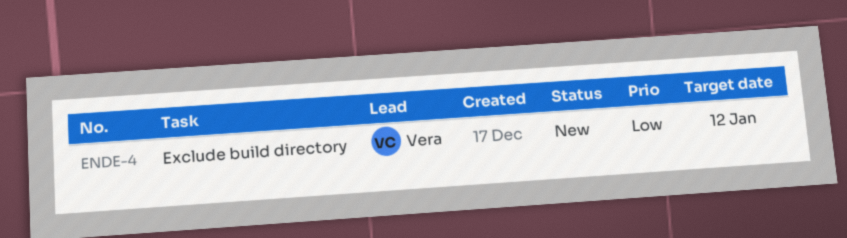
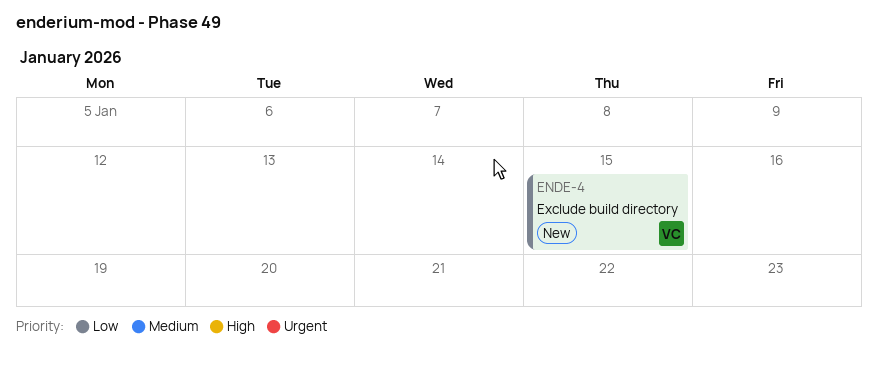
ENDE-4, due: Jan 12 -> Jan 15

